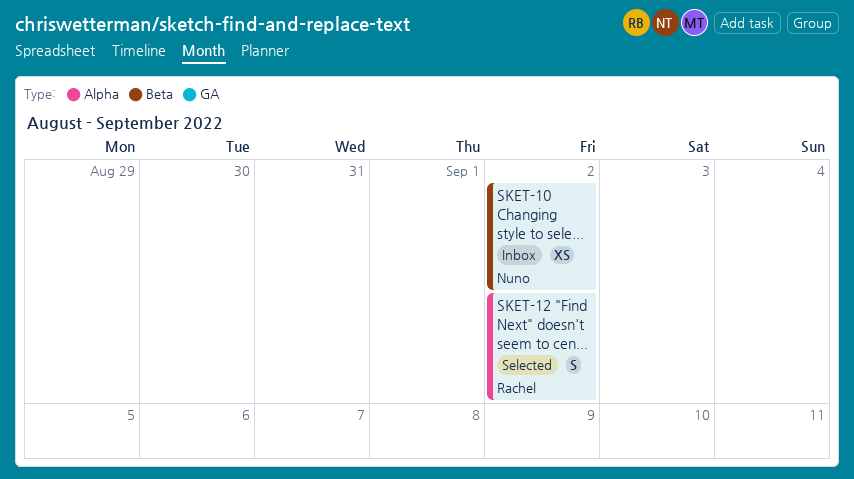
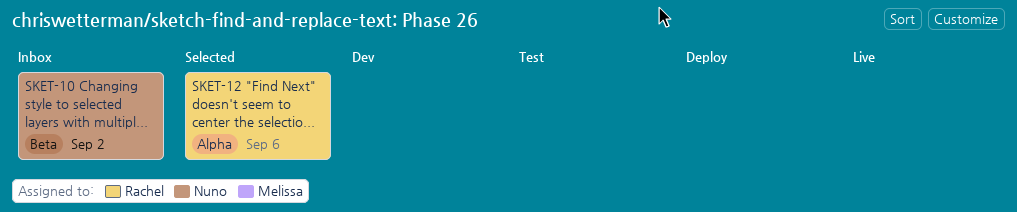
SKET-12, due: Sep 2 -> Sep 6

